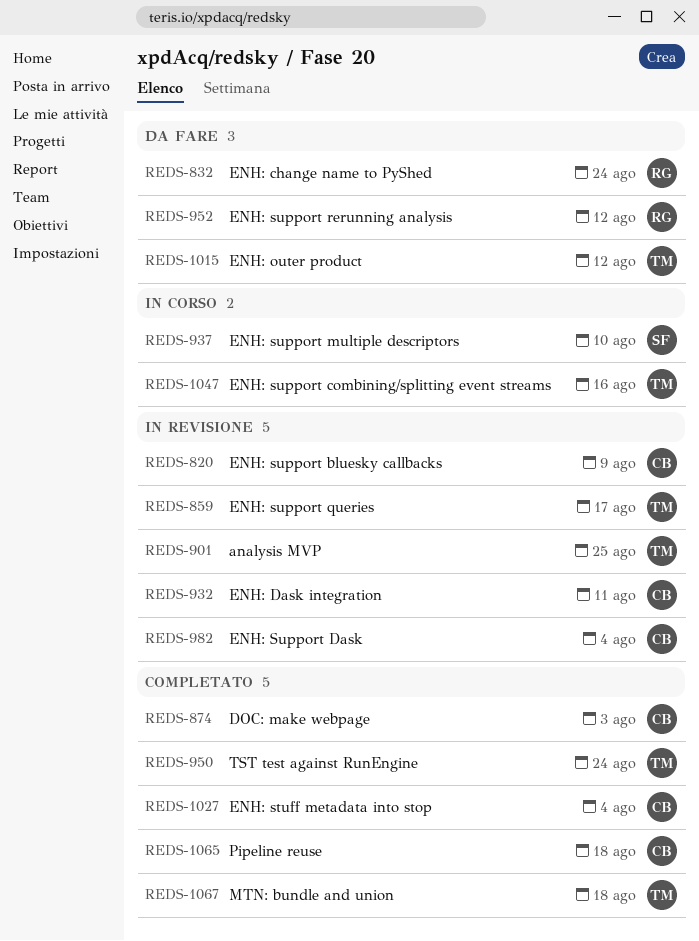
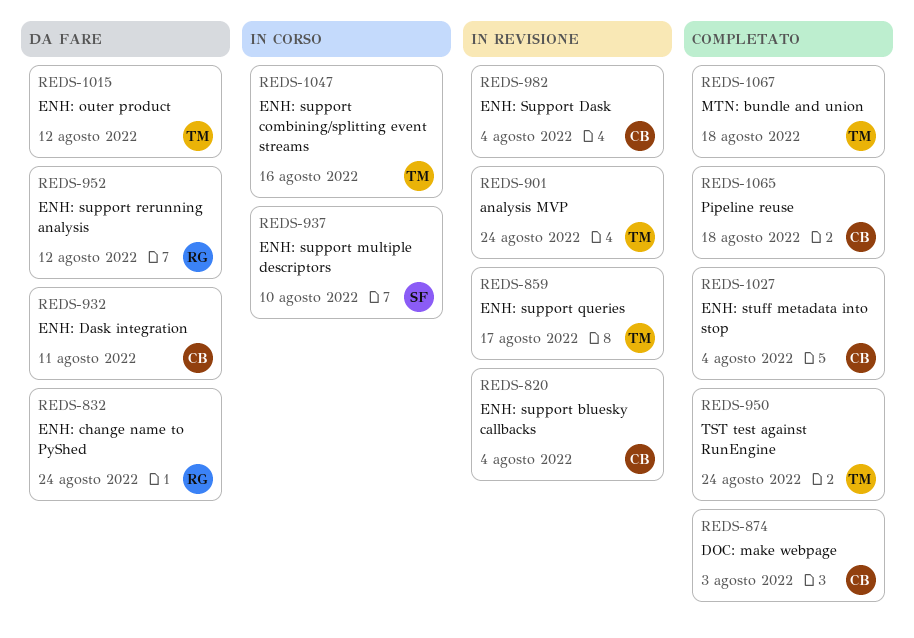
REDS-820, due: Aug 9 -> Aug 4
REDS-901, due: Aug 25 -> Aug 24
REDS-932, status: In revisione -> Da fare

